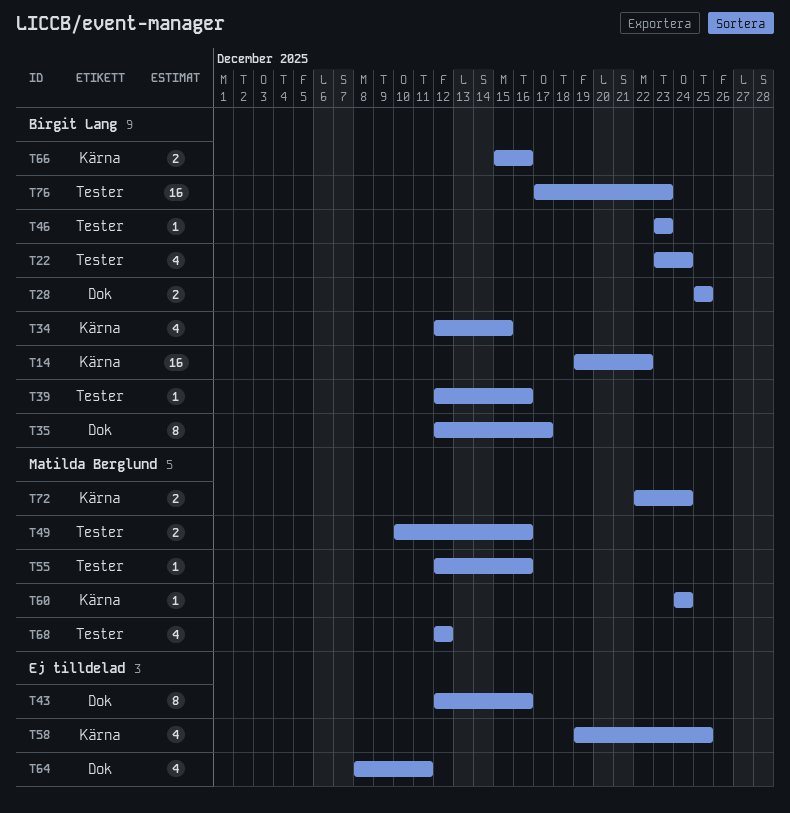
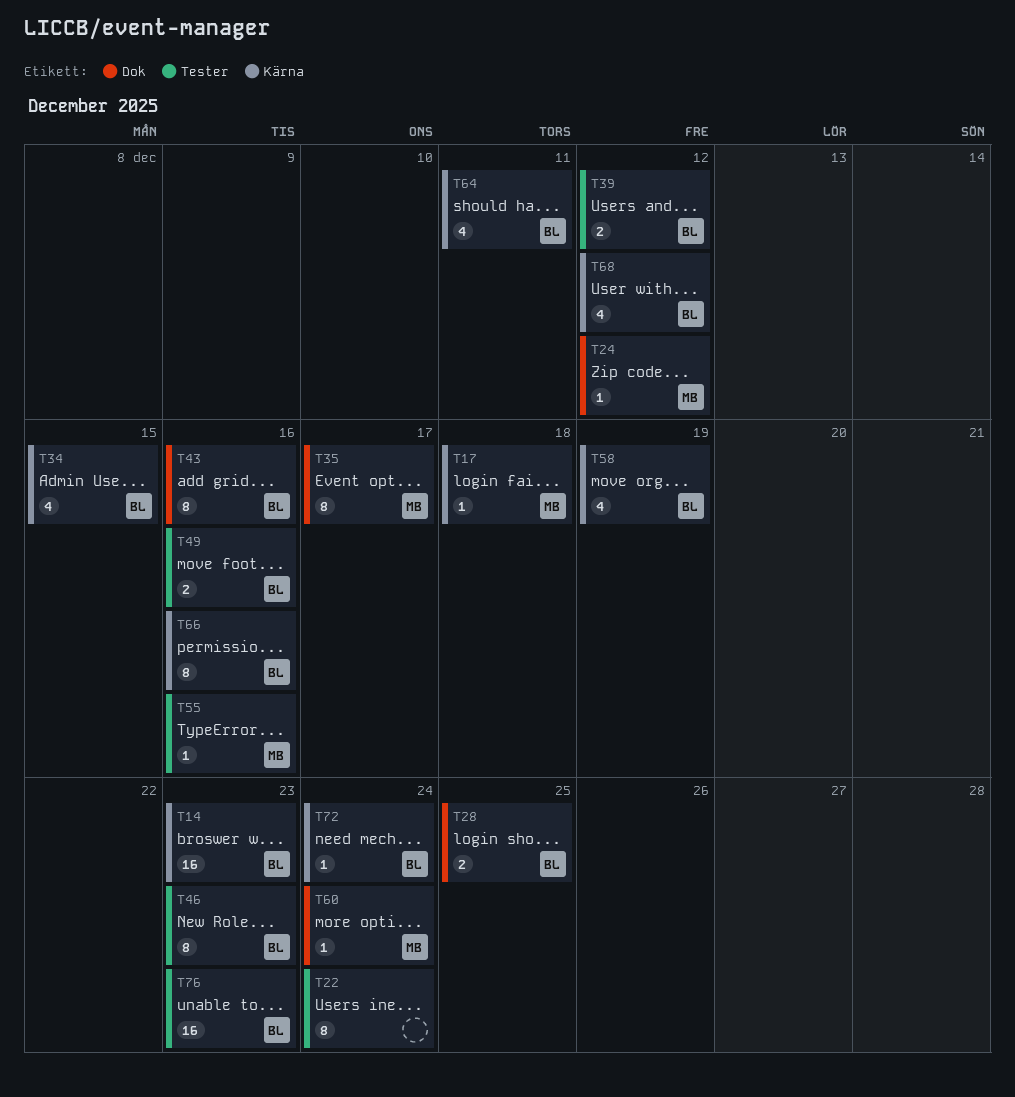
T14, due: Dec 22 -> Dec 23
T17: none -> present
T22, owner: Birgit Lang -> none
T22, estimate: 4 -> 8
T24: none -> present
T35, owner: Birgit Lang -> Matilda Berglund
T39, estimate: 1 -> 2
T39, due: Dec 16 -> Dec 12
T43, owner: none -> Birgit Lang
T46, estimate: 1 -> 8
T49, owner: Matilda Berglund -> Birgit Lang
T58, owner: none -> Birgit Lang
T58, due: Dec 25 -> Dec 19
T60, label: Kärna -> Dok
T64, owner: none -> Birgit Lang
T64, label: Dok -> Kärna
T66, estimate: 2 -> 8
T68, owner: Matilda Berglund -> Birgit Lang
T68, label: Tester -> Kärna
T72, owner: Matilda Berglund -> Birgit Lang
T72, estimate: 2 -> 1

